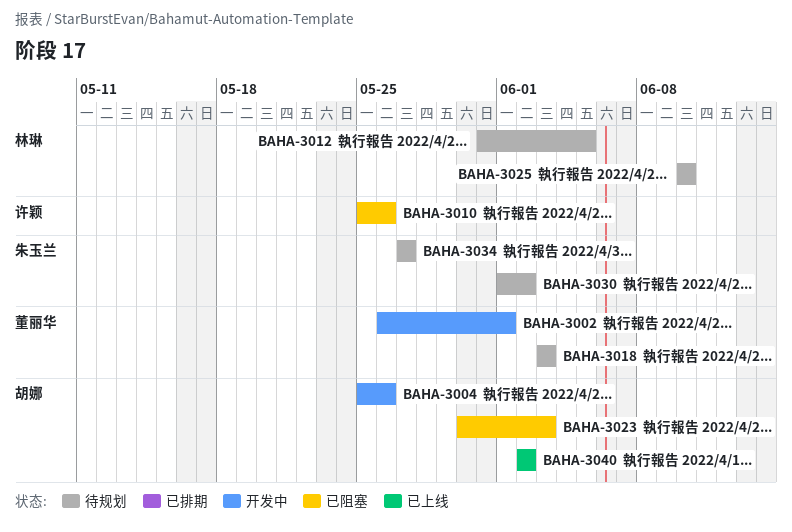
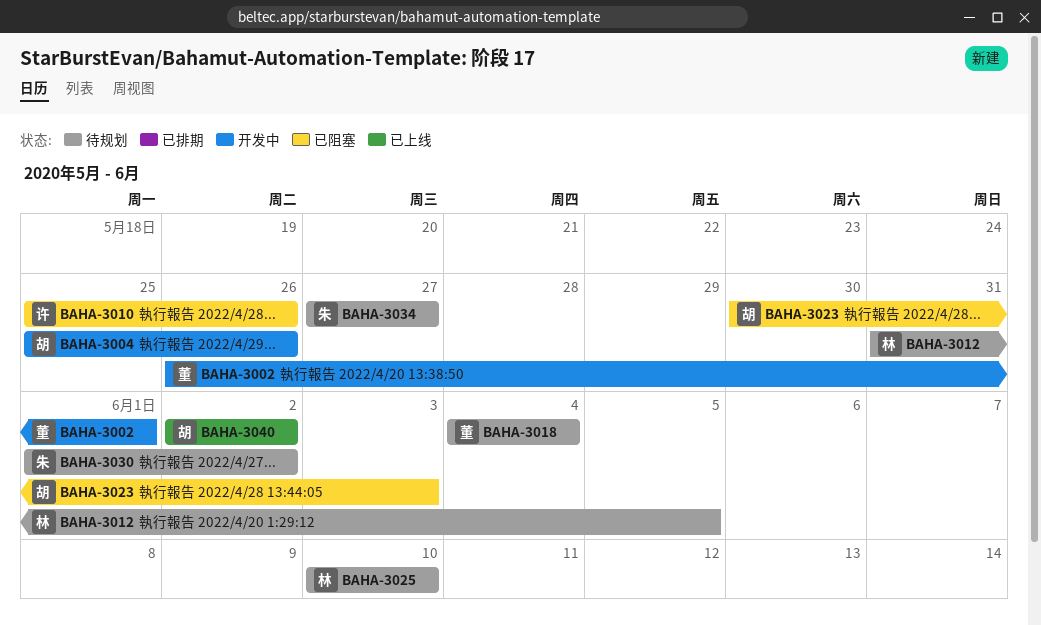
BAHA-3018, start: Jun 3 -> Jun 4
BAHA-3018, due: Jun 3 -> Jun 4

